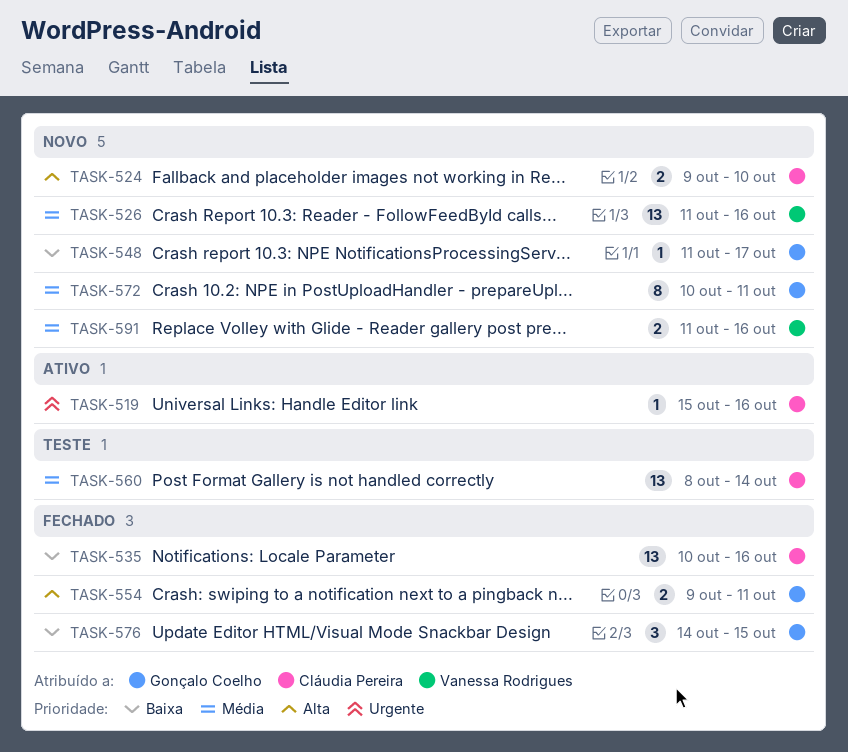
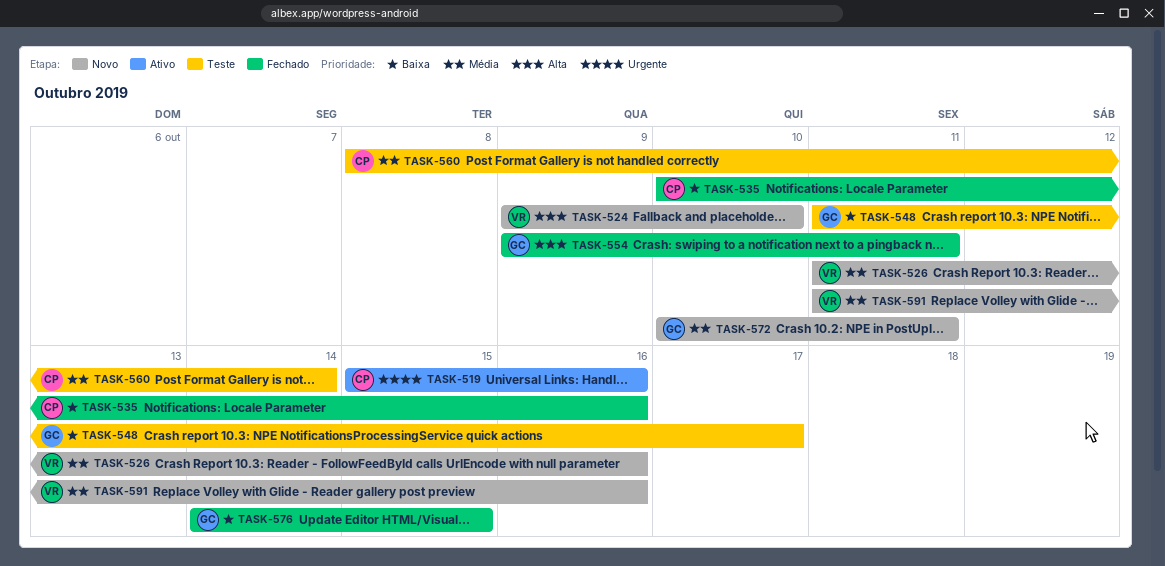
TASK-524, owner: Cláudia Pereira -> Vanessa Rodrigues
TASK-548, status: Novo -> Teste

